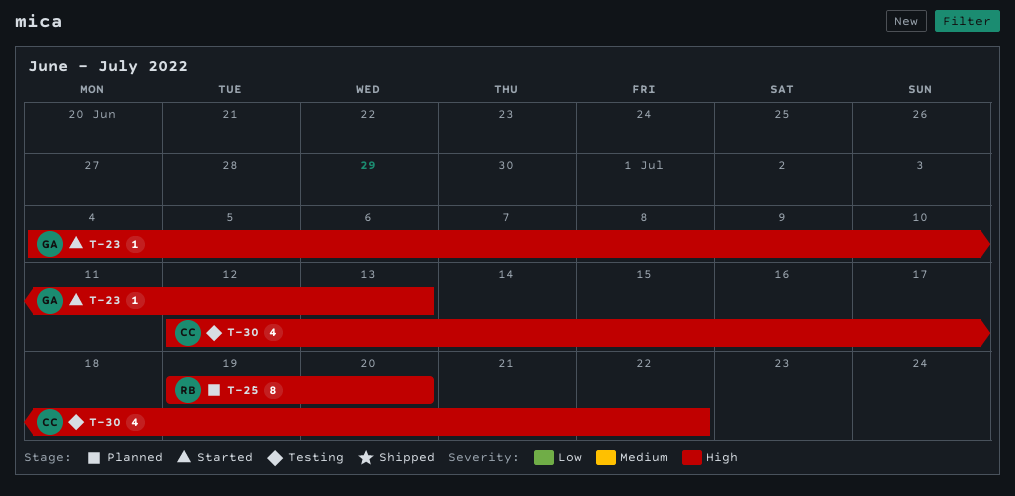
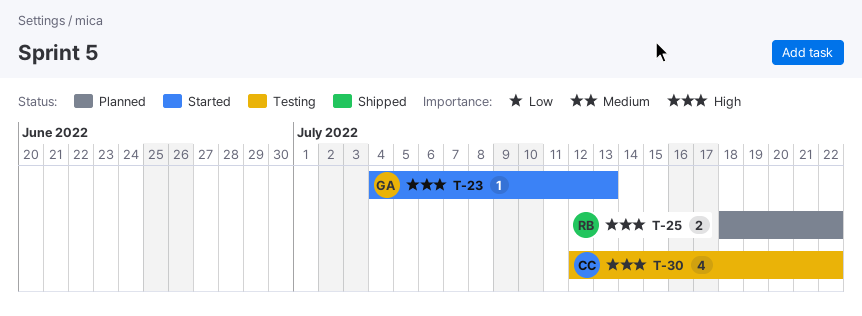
T-25, estimate: 8 -> 2
T-25, start: Jul 19 -> Jul 18
T-25, due: Jul 20 -> Jul 22

